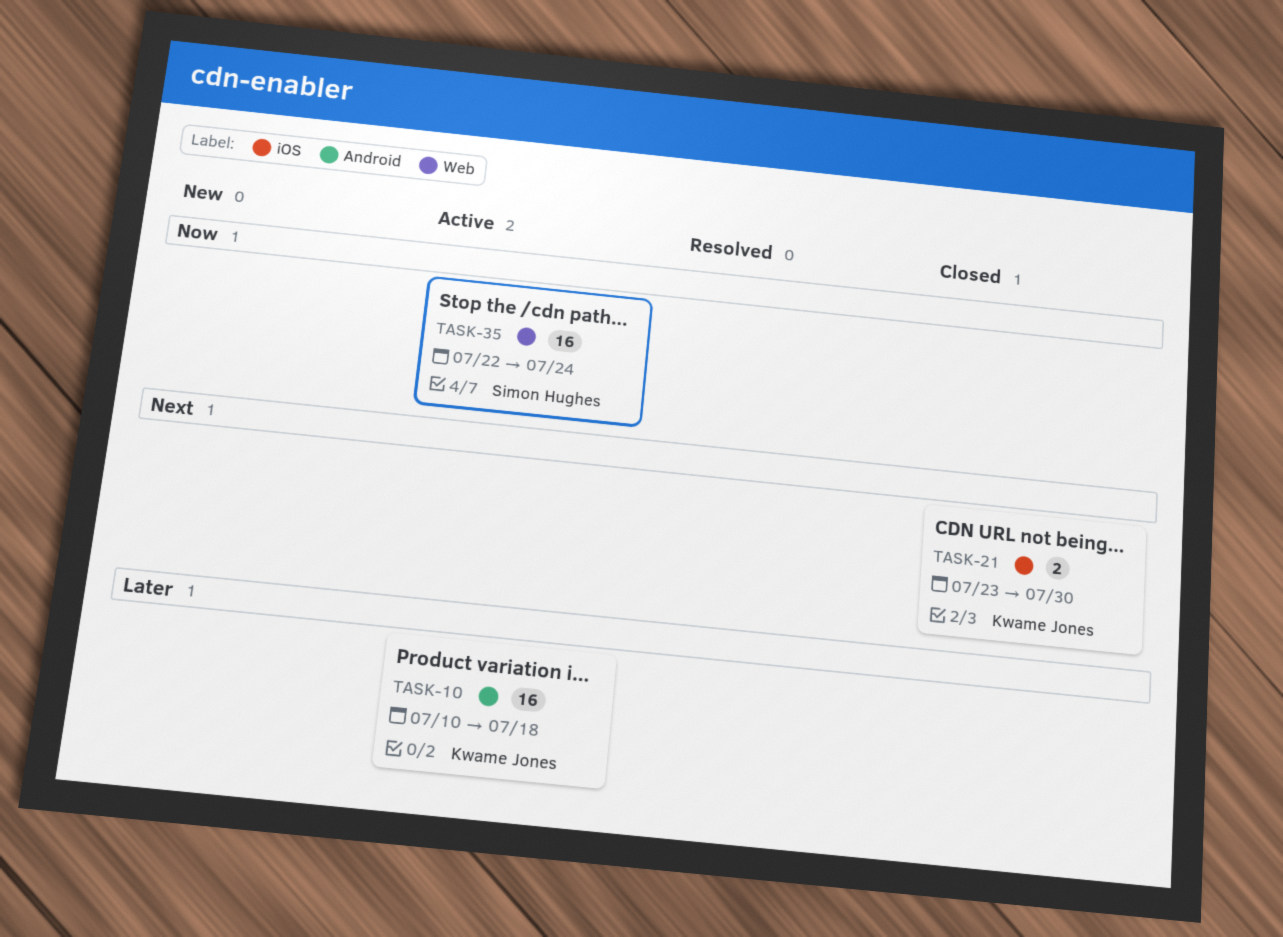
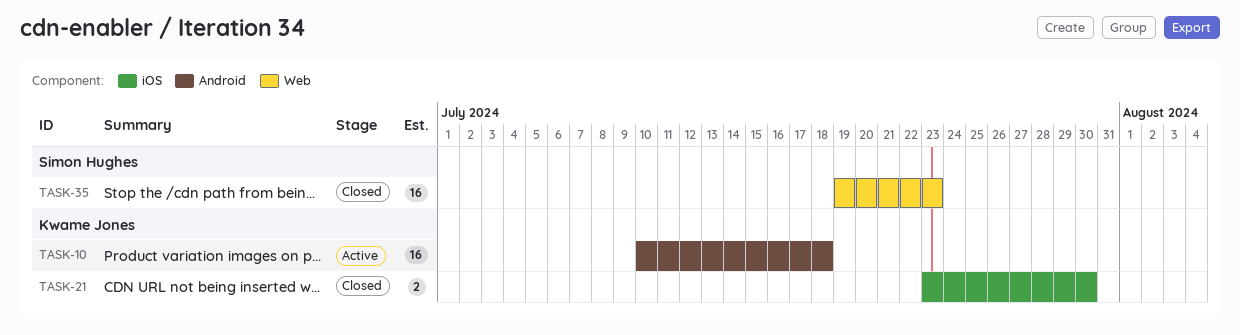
TASK-35, status: Active -> Closed
TASK-35, start: Jul 22 -> Jul 19
TASK-35, due: Jul 24 -> Jul 23

